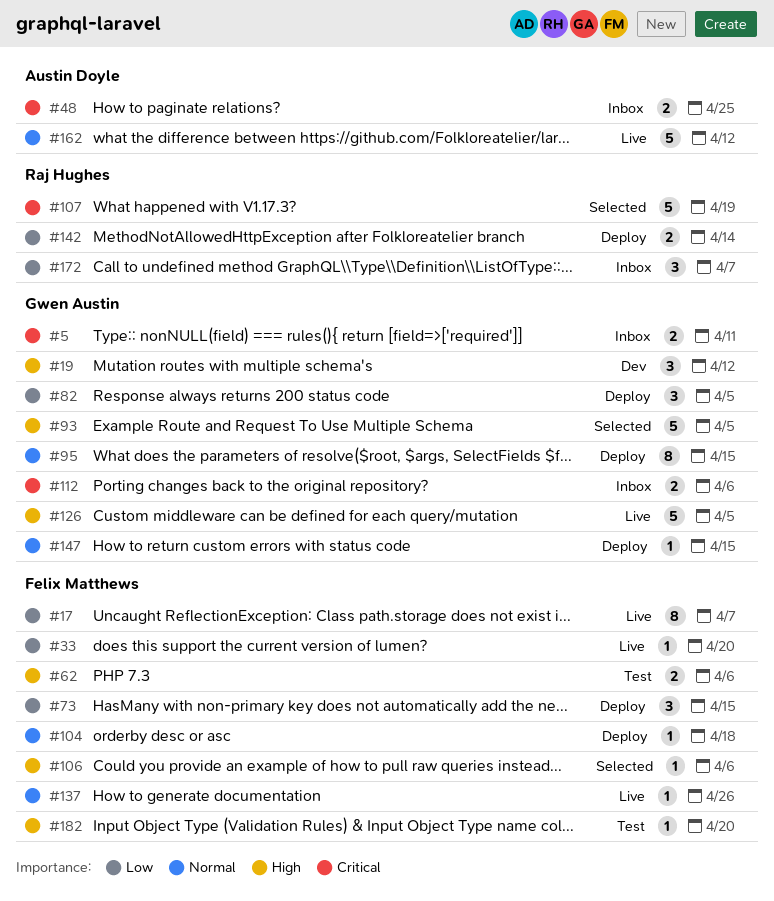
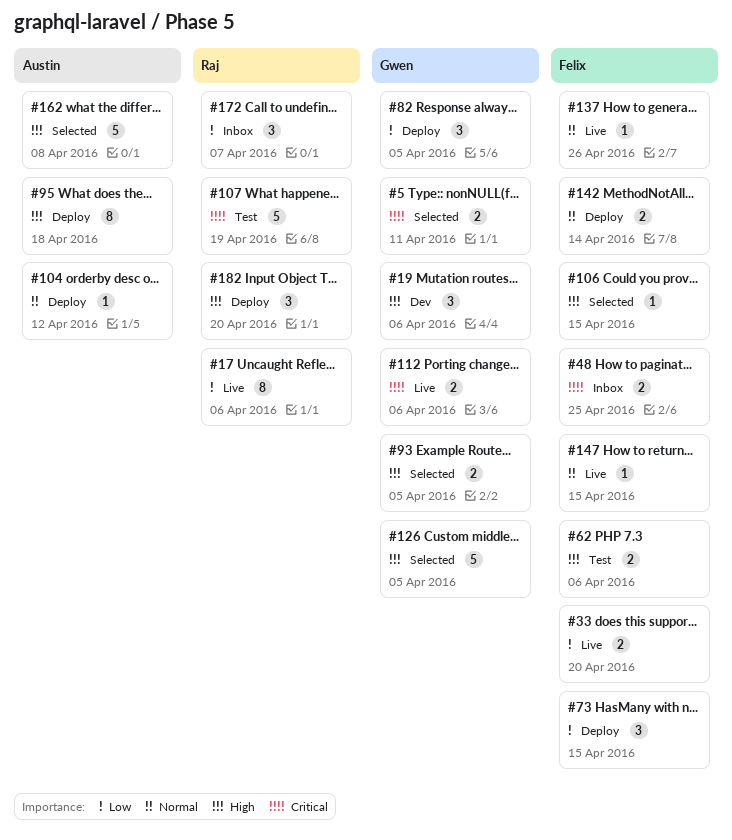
#5, status: Inbox -> Selected
#17, owner: Felix Matthews -> Raj Hughes
#17, due: Apr 7 -> Apr 6
#19, due: Apr 12 -> Apr 6
#33, estimate: 1 -> 2
#48, owner: Austin Doyle -> Felix Matthews
#93, estimate: 5 -> 2
#95, owner: Gwen Austin -> Austin Doyle
#95, priority: Normal -> High
#95, due: Apr 15 -> Apr 18
#104, owner: Felix Matthews -> Austin Doyle
#104, due: Apr 18 -> Apr 12
#106, due: Apr 6 -> Apr 15
#107, status: Selected -> Test
#112, status: Inbox -> Live
#126, status: Live -> Selected
#142, owner: Raj Hughes -> Felix Matthews
#142, priority: Low -> Normal
#147, status: Deploy -> Live
#147, owner: Gwen Austin -> Felix Matthews
#162, status: Live -> Selected
#162, priority: Normal -> High
#162, due: Apr 12 -> Apr 8
#182, status: Test -> Deploy
#182, owner: Felix Matthews -> Raj Hughes
#182, estimate: 1 -> 3

